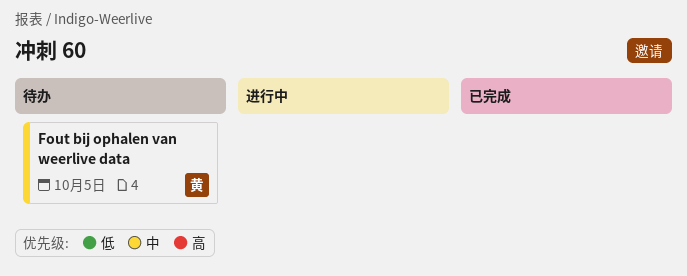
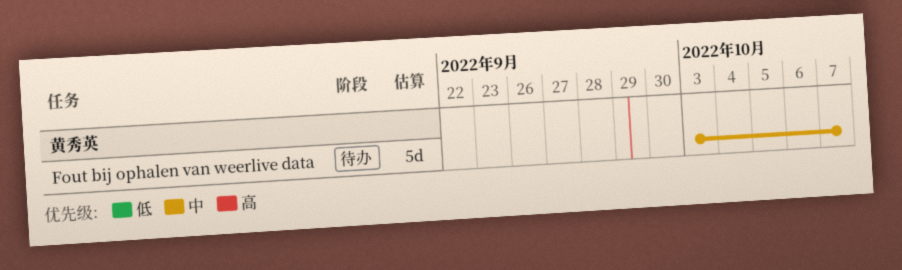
Fout bij ophalen van weerlive data, due: Oct 5 -> Oct 7

